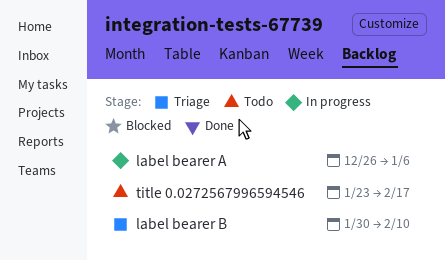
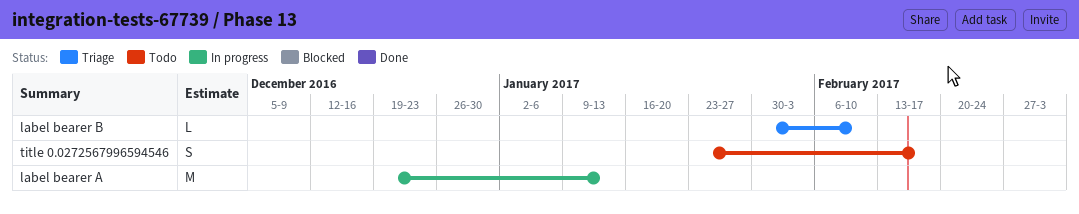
label bearer A, start: Dec 26 -> Dec 19
label bearer A, due: Jan 6 -> Jan 13

